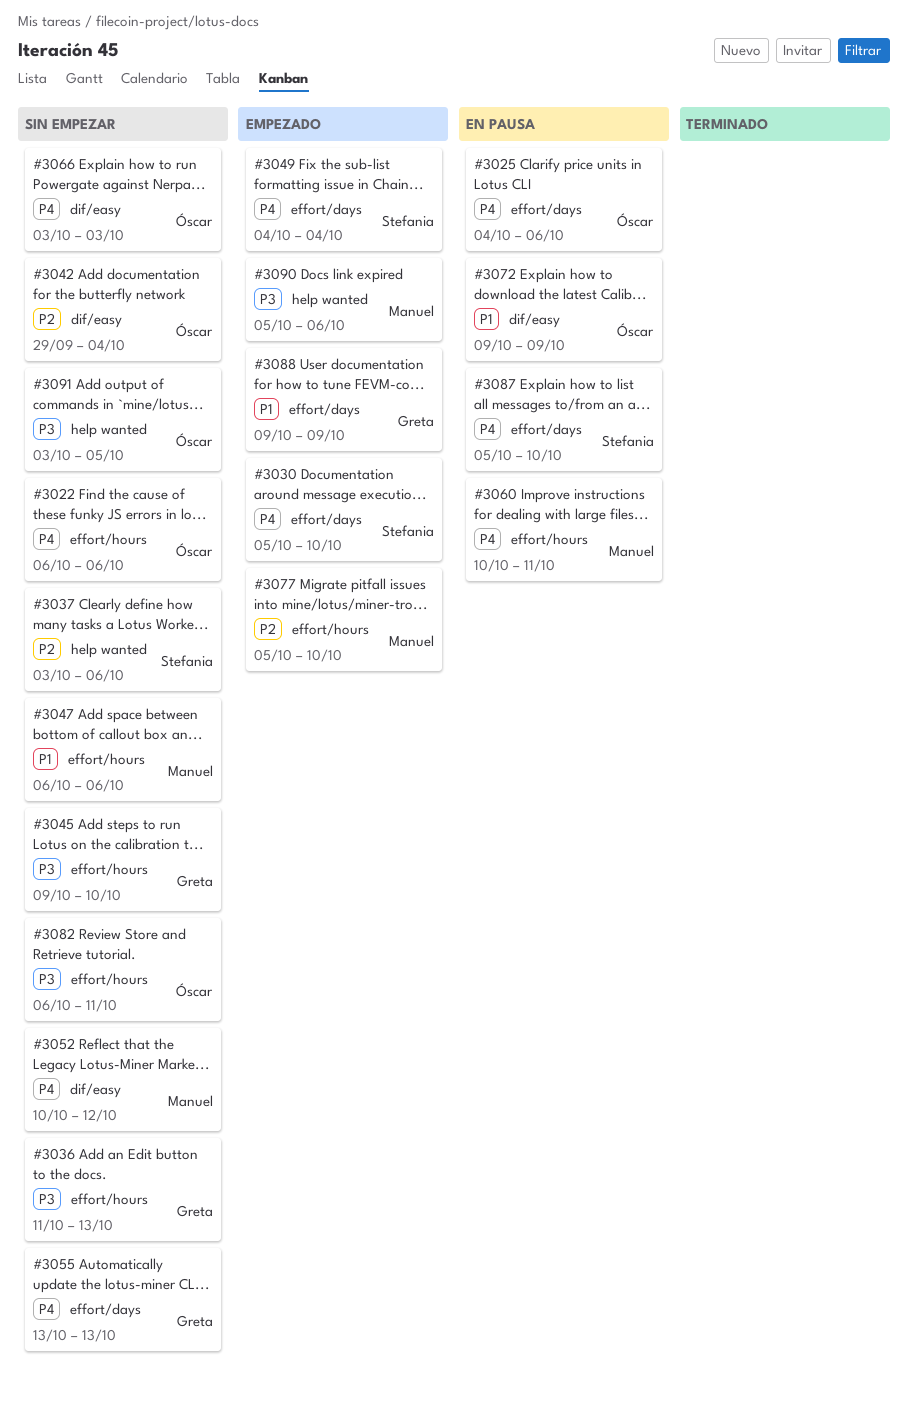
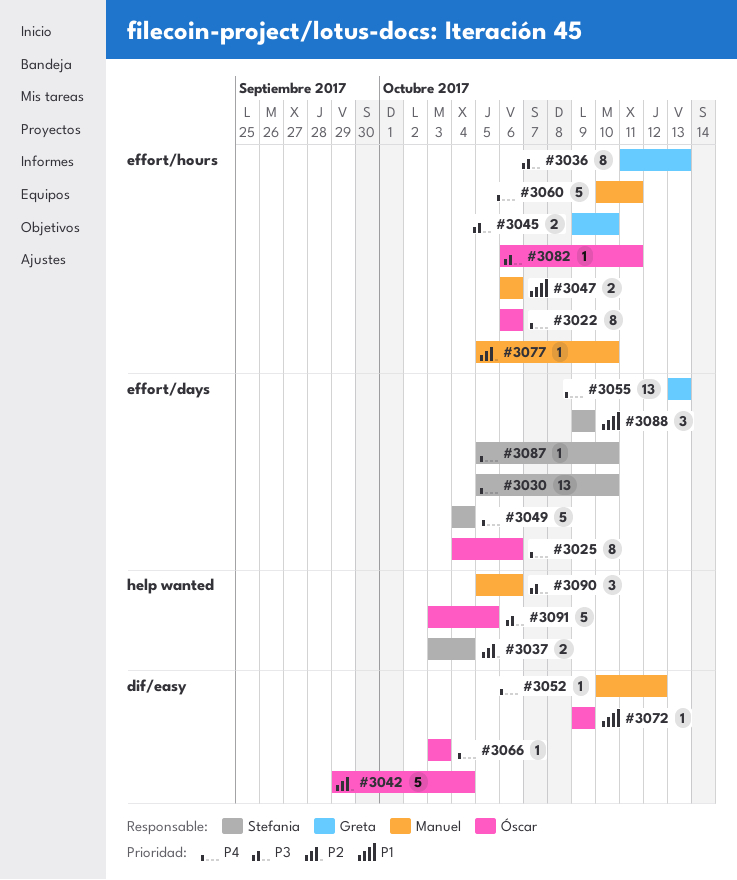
#3037, due: Oct 6 -> Oct 4
#3088, owner: Greta -> Stefania

